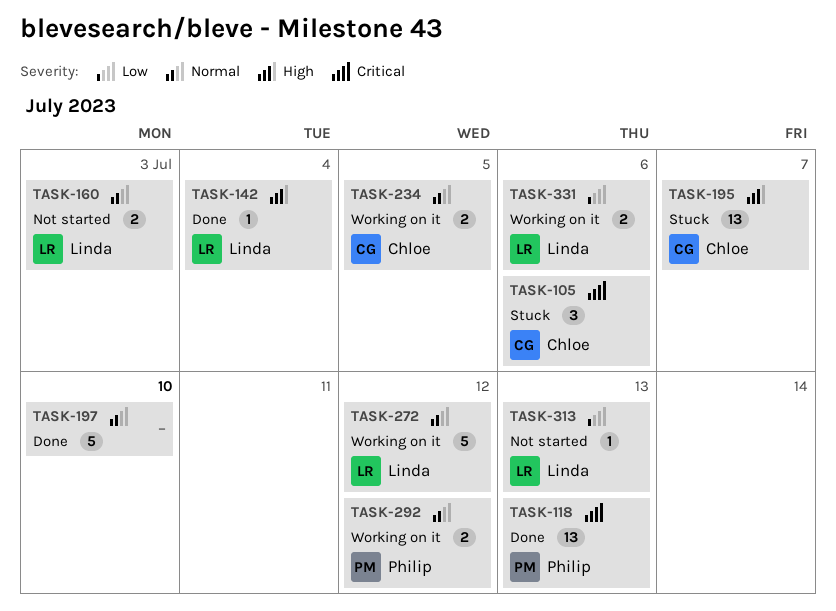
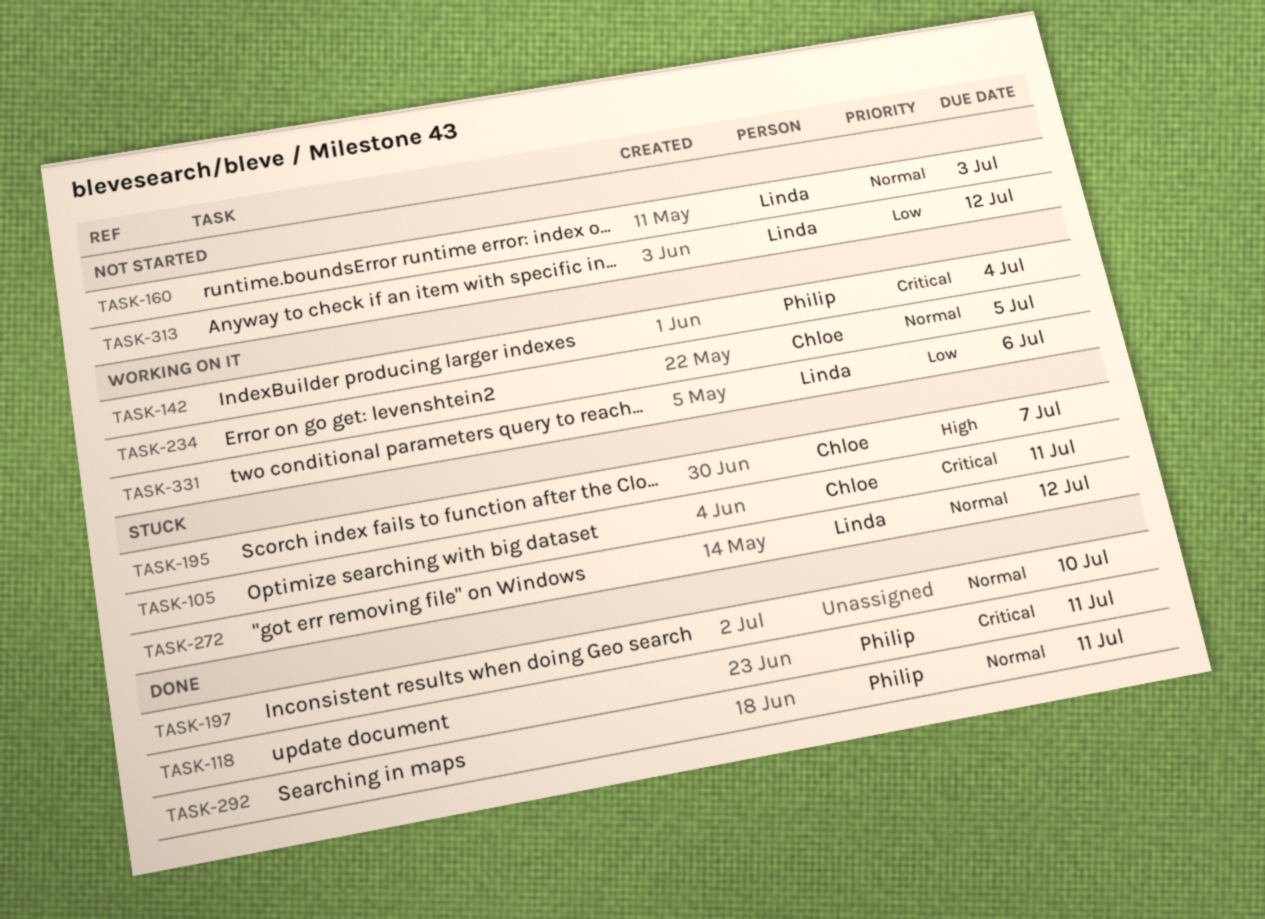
TASK-105, due: Jul 6 -> Jul 11
TASK-118, due: Jul 13 -> Jul 11
TASK-142, status: Done -> Working on it
TASK-142, owner: Linda -> Philip
TASK-142, priority: High -> Critical
TASK-272, status: Working on it -> Stuck
TASK-292, status: Working on it -> Done
TASK-292, due: Jul 12 -> Jul 11
TASK-313, due: Jul 13 -> Jul 12

